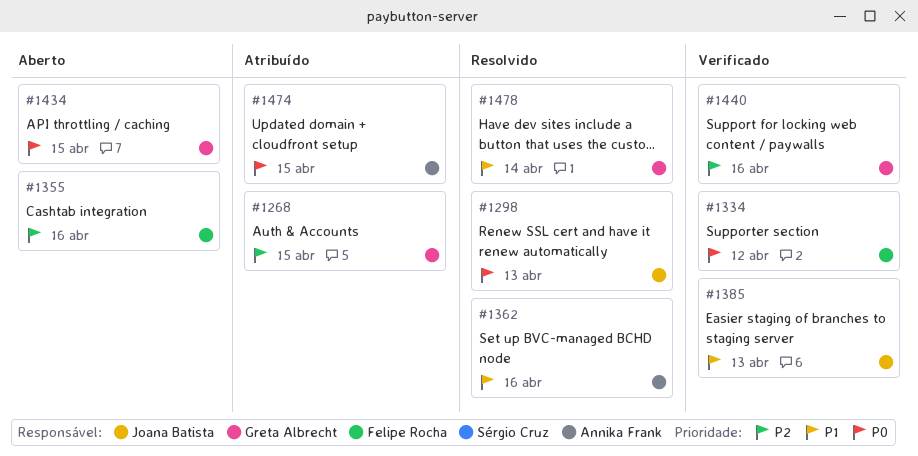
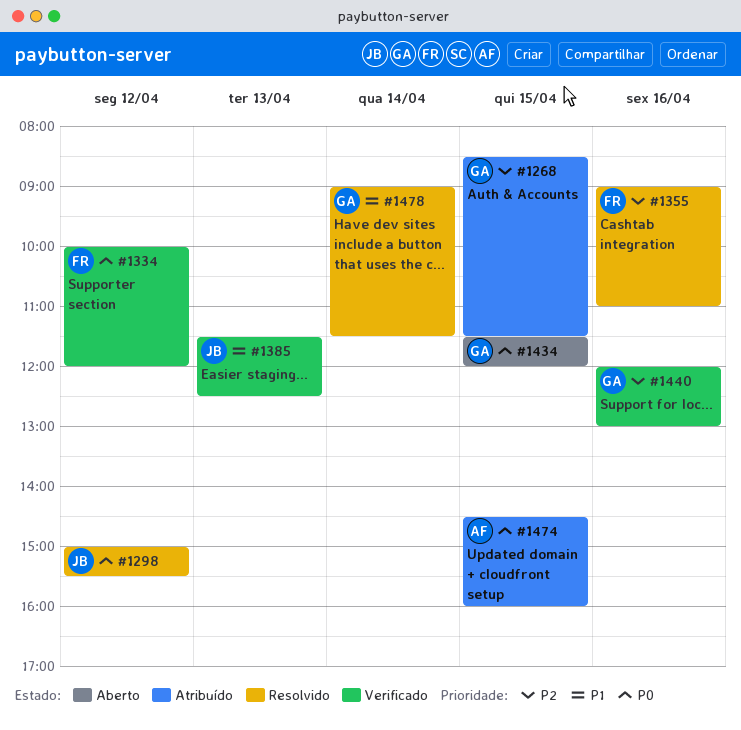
#1298, day: Apr 13 -> Apr 12
#1355, status: Aberto -> Resolvido
#1362: present -> none

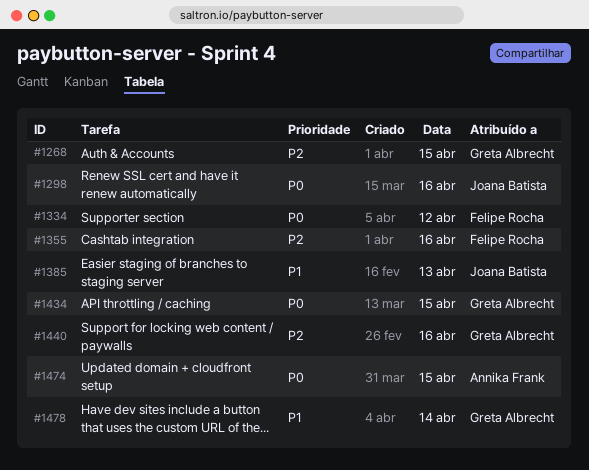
#1298, day: Apr 12 -> Apr 16

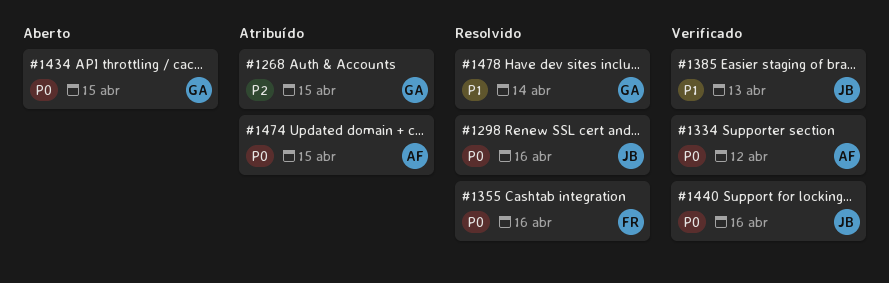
#1334, owner: Felipe Rocha -> Annika Frank
#1355, priority: P2 -> P0
#1440, owner: Greta Albrecht -> Joana Batista
#1440, priority: P2 -> P0

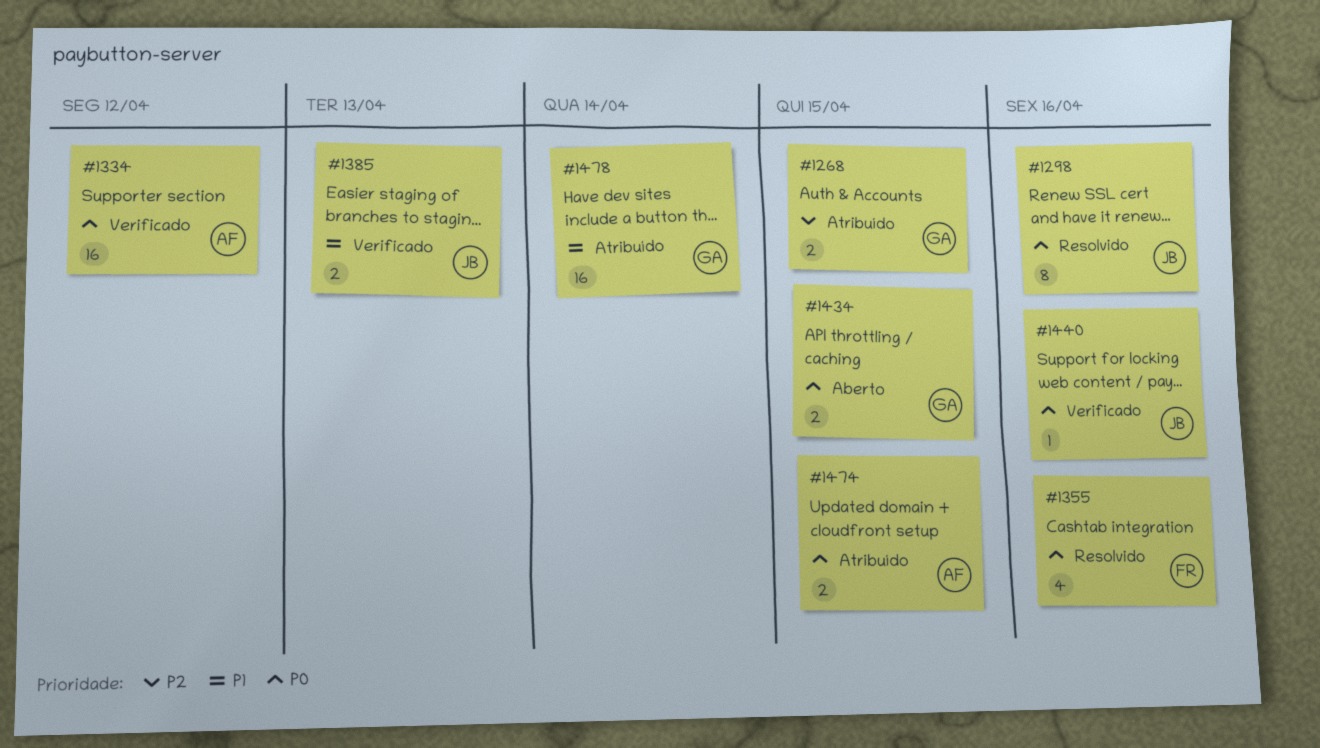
#1478, status: Resolvido -> Atribuído

